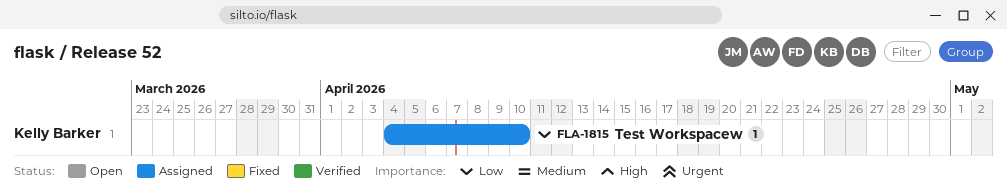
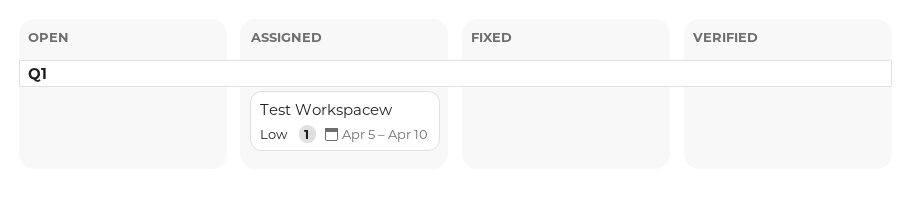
Test Workspacew, start: Apr 4 -> Apr 5

